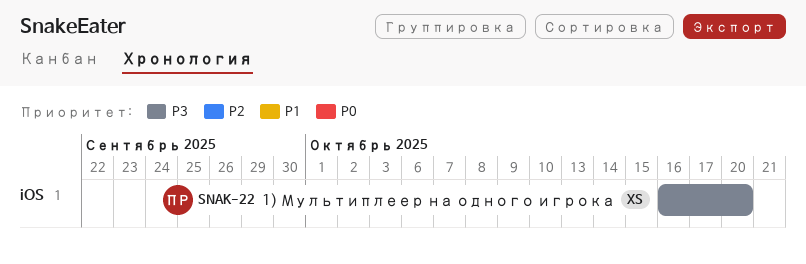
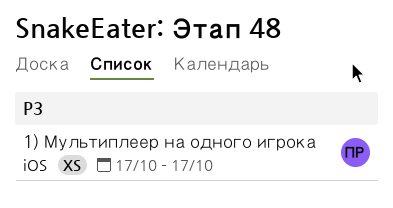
1) Мультиплеер на одного игрока, start: Oct 16 -> Oct 17
1) Мультиплеер на одного игрока, due: Oct 20 -> Oct 17

